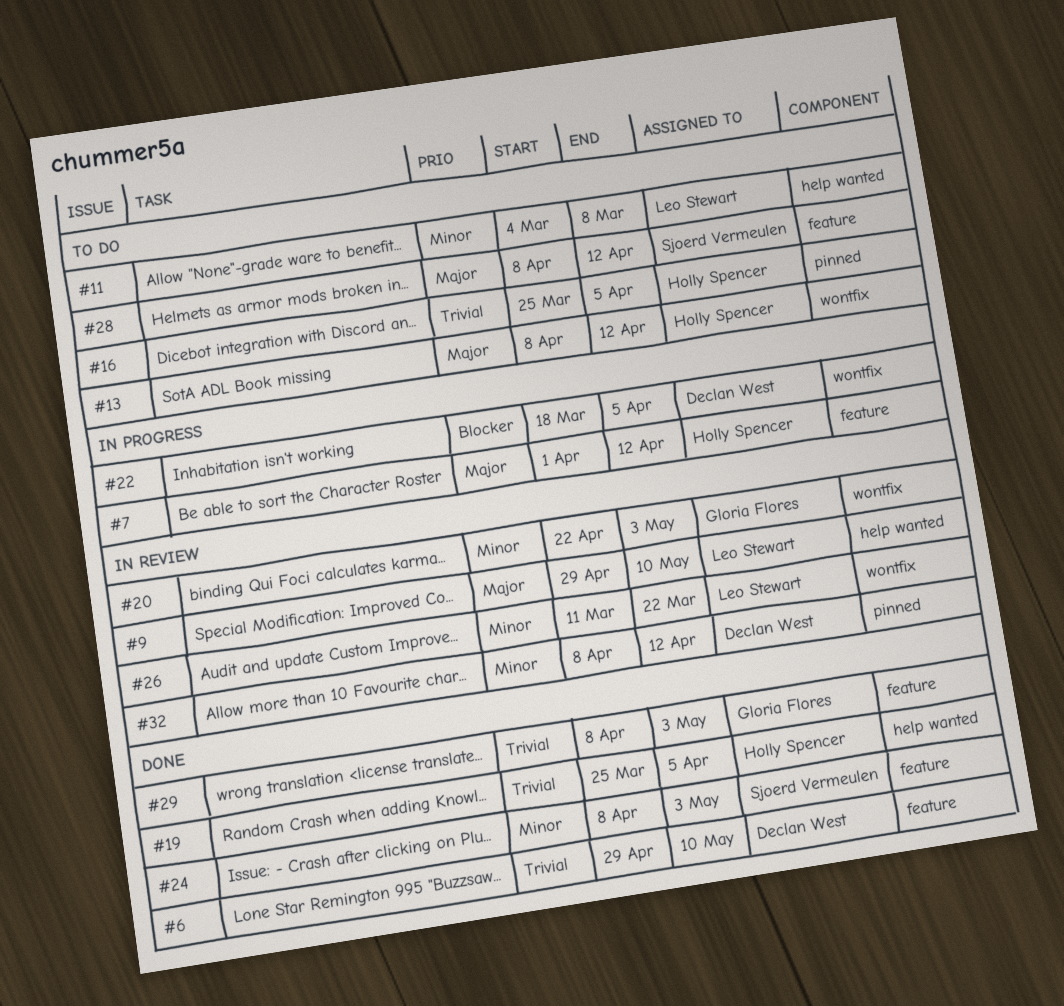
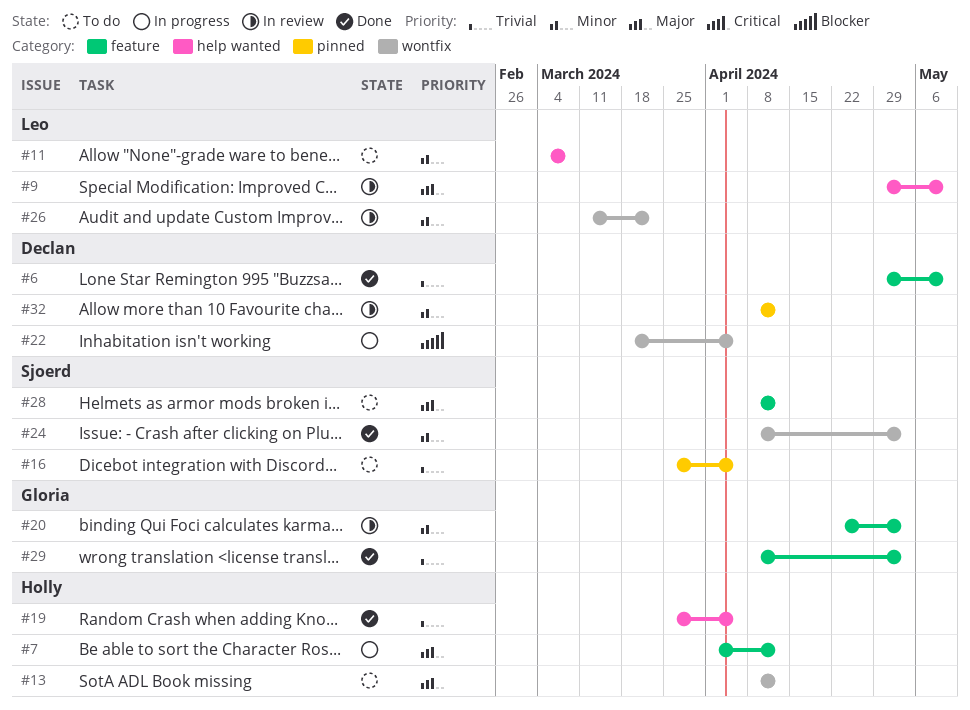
#16, owner: Holly Spencer -> Sjoerd Vermeulen
#20, label: wontfix -> feature
#24, label: feature -> wontfix

